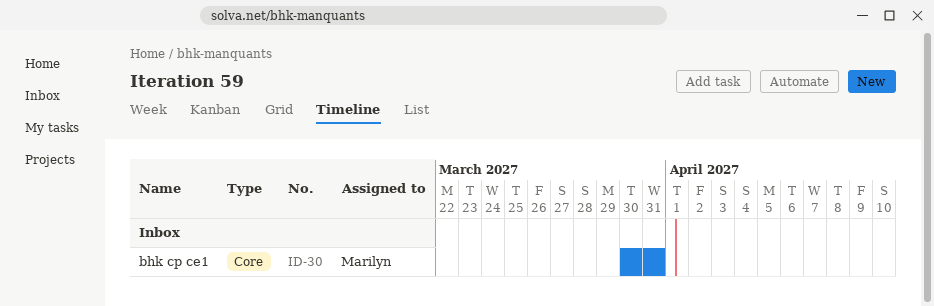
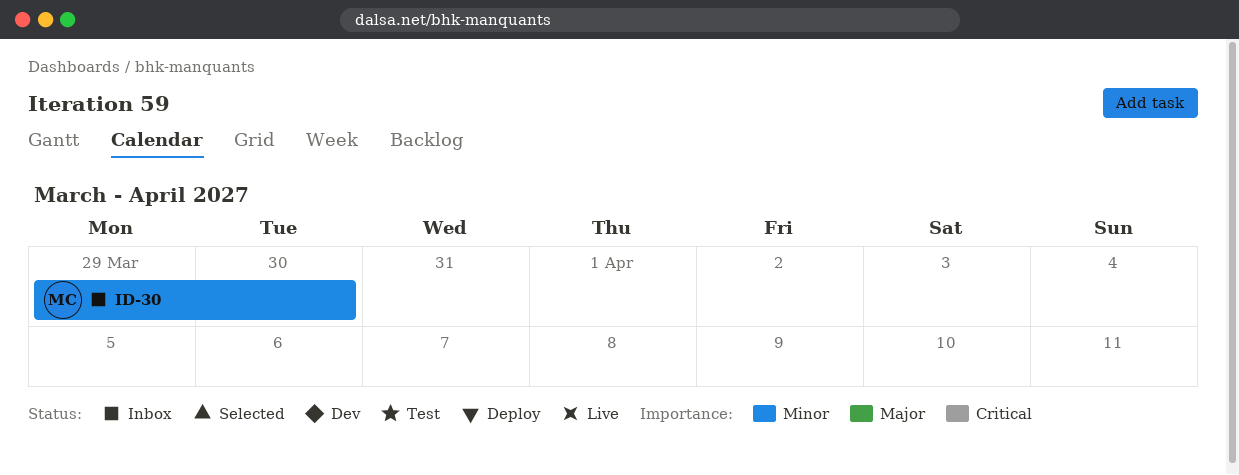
ID-30, start: Mar 30 -> Mar 29
ID-30, due: Mar 31 -> Mar 30

